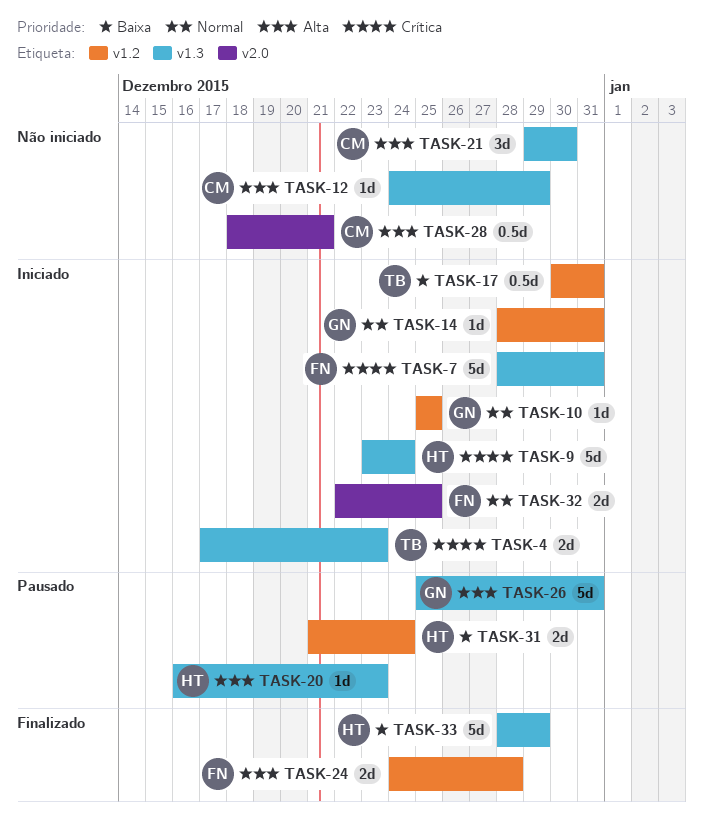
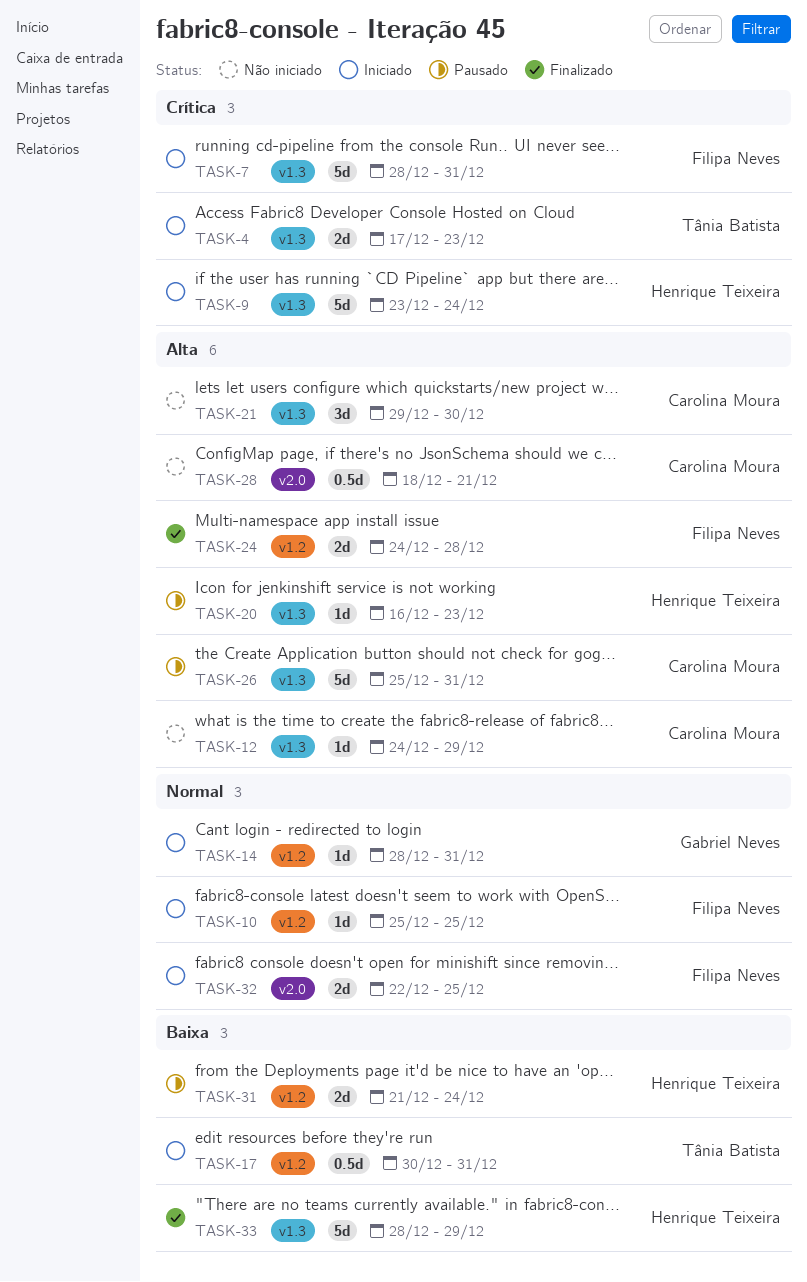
TASK-10, owner: Gabriel Neves -> Filipa Neves
TASK-26, owner: Gabriel Neves -> Carolina Moura

